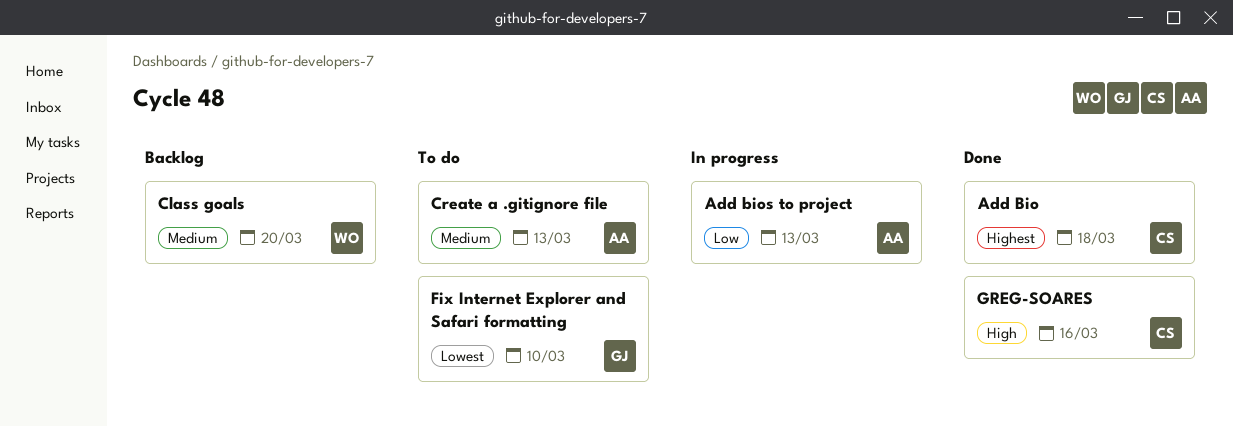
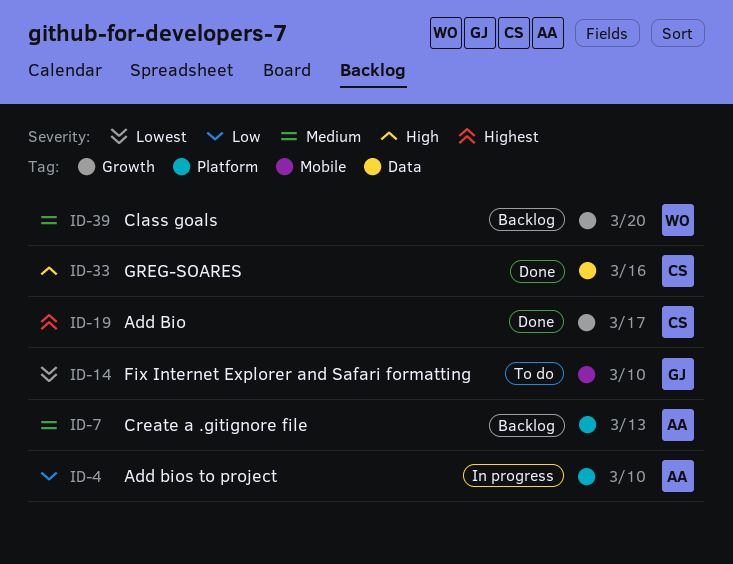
Add Bio, due: Mar 18 -> Mar 17
Add bios to project, due: Mar 13 -> Mar 10
Create a .gitignore file, status: To do -> Backlog

